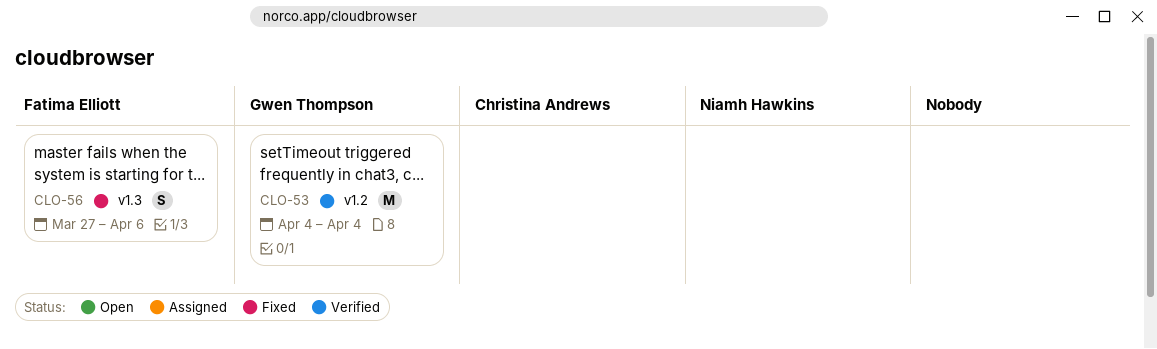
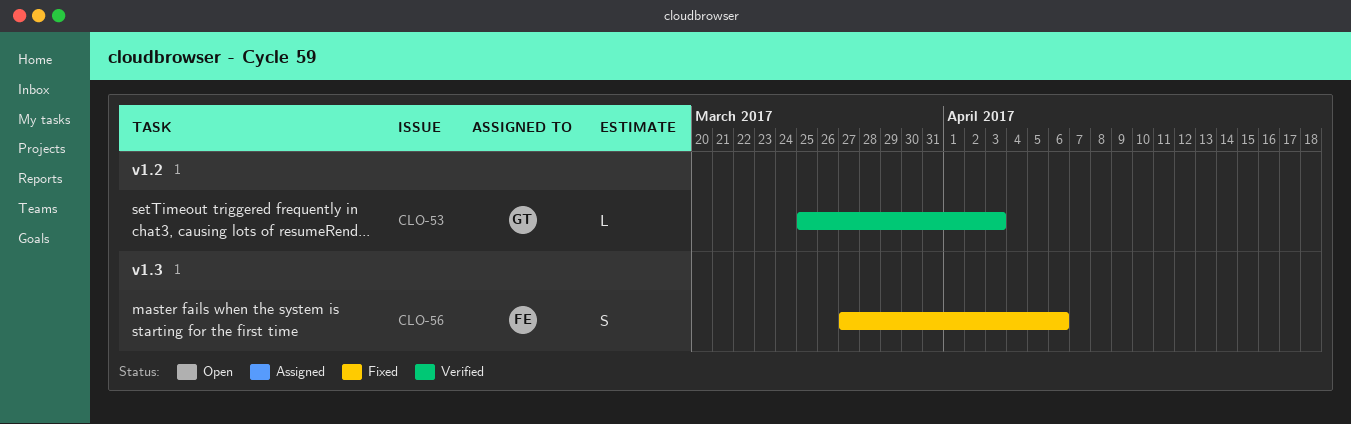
CLO-53, estimate: M -> L
CLO-53, start: Apr 4 -> Mar 25
CLO-53, due: Apr 4 -> Apr 3

